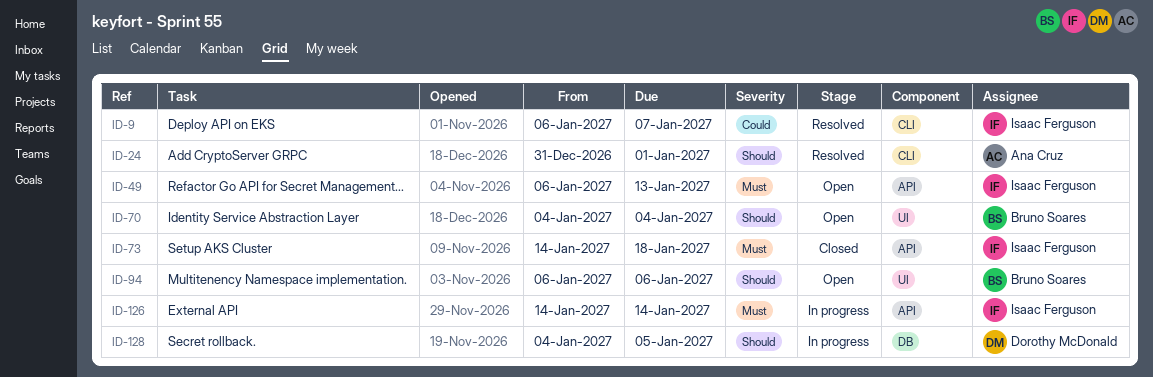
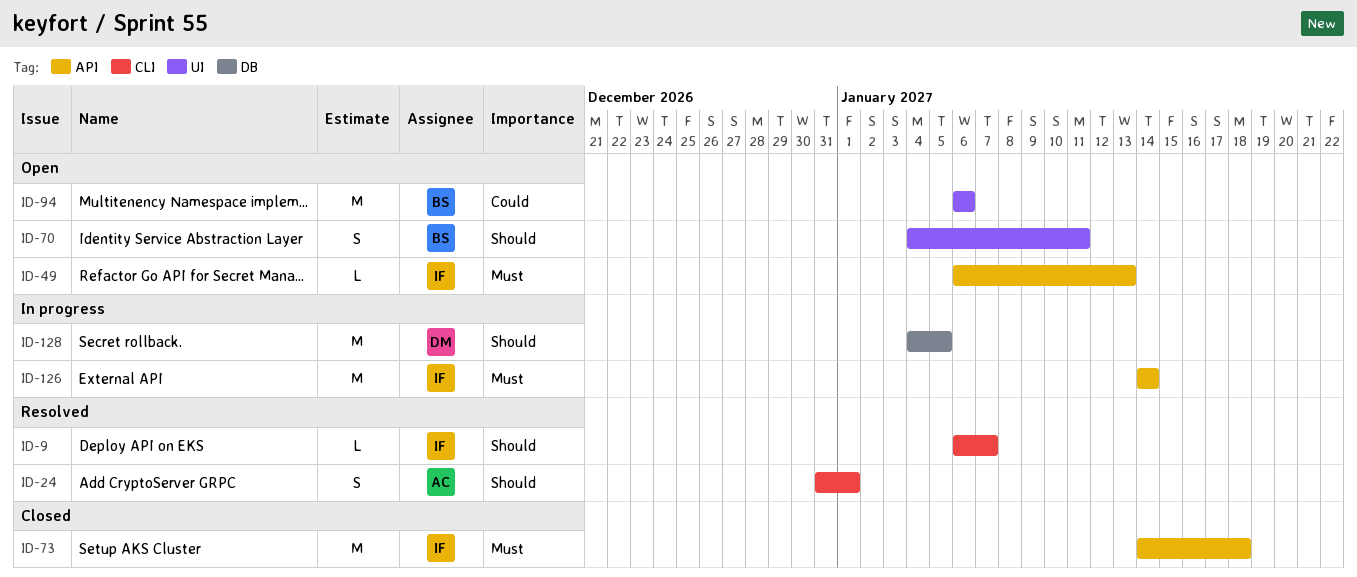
ID-9, priority: Could -> Should
ID-70, due: Jan 4 -> Jan 11
ID-94, priority: Should -> Could

